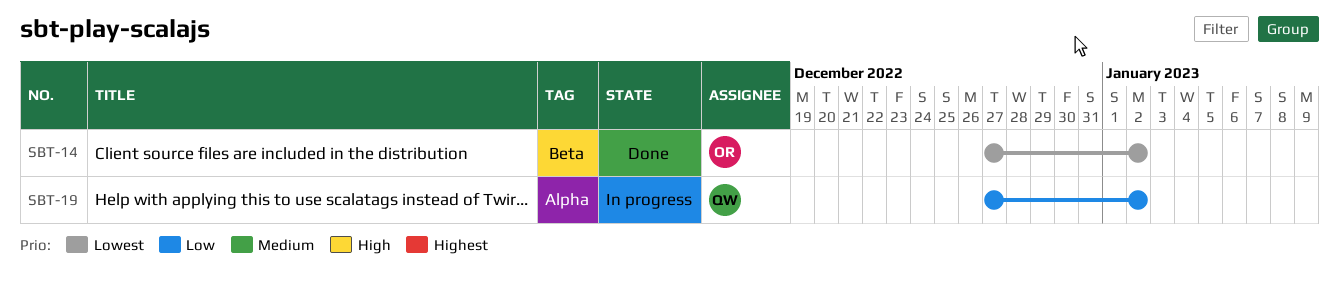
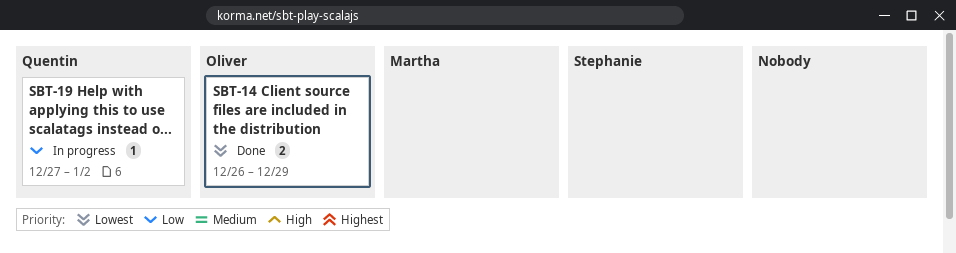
SBT-14, start: Dec 27 -> Dec 26
SBT-14, due: Jan 2 -> Dec 29

